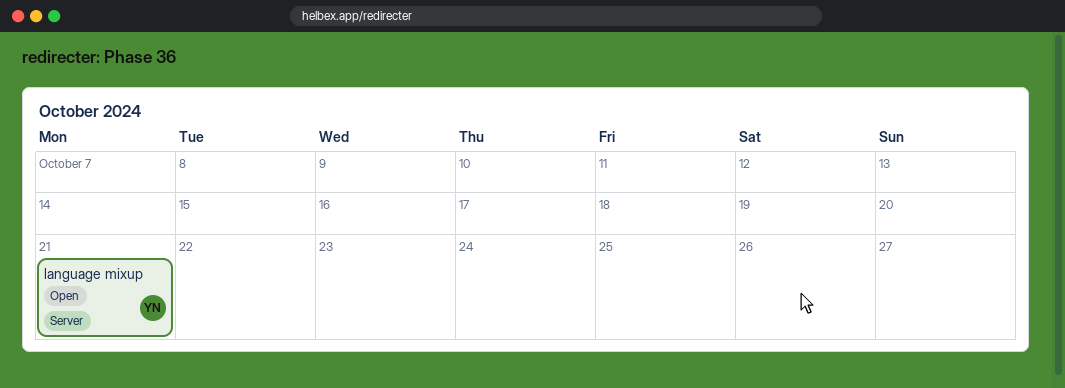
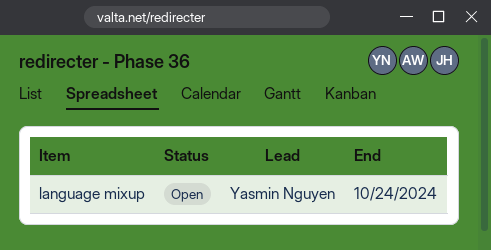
language mixup, due: Oct 21 -> Oct 24

